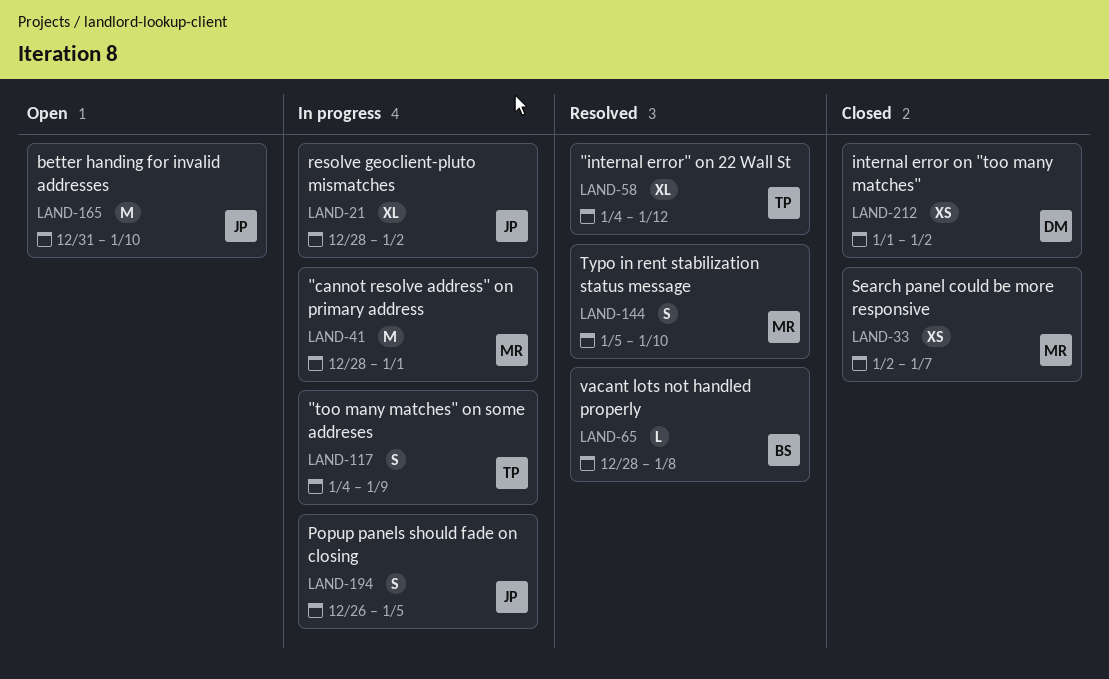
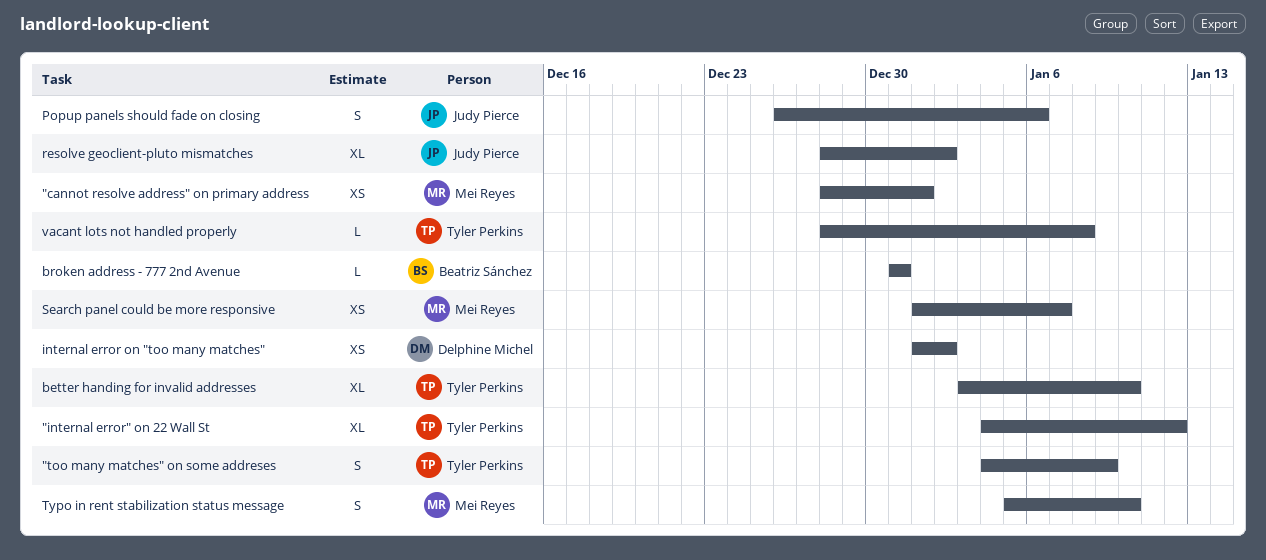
"cannot resolve address" on primary address, estimate: M -> XS
better handing for invalid addresses, owner: Judy Pierce -> Tyler Perkins
better handing for invalid addresses, estimate: M -> XL
better handing for invalid addresses, start: Dec 31 -> Jan 3
broken address - 777 2nd Avenue: none -> present
Popup panels should fade on closing, due: Jan 5 -> Jan 6
Search panel could be more responsive, start: Jan 2 -> Jan 1
vacant lots not handled properly, owner: Beatriz Sánchez -> Tyler Perkins

